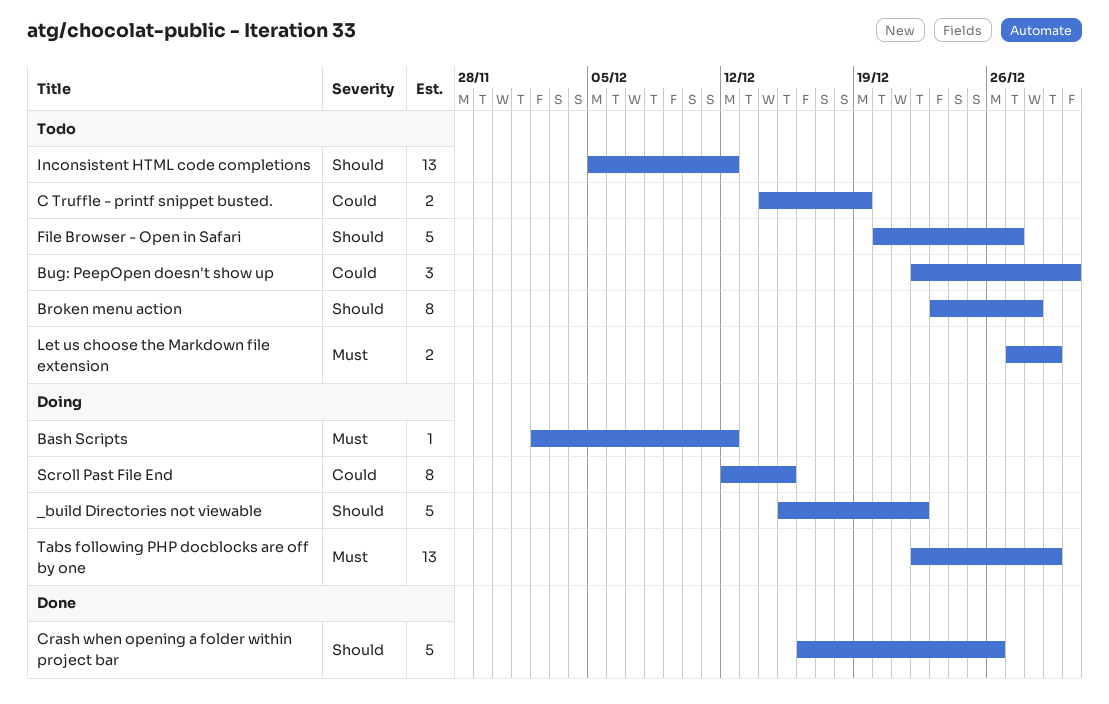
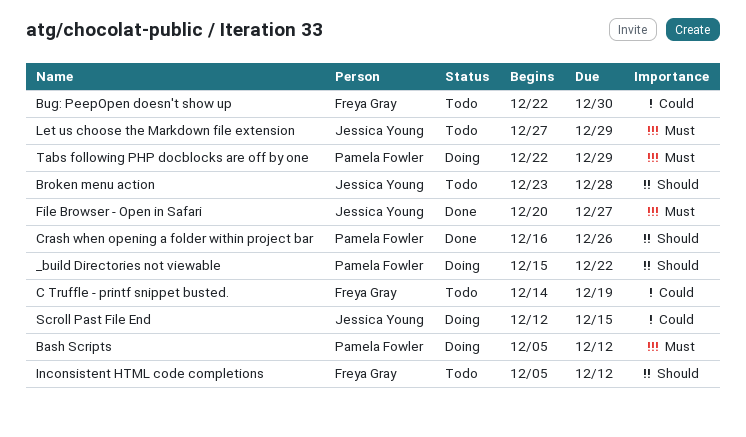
Bash Scripts, start: Dec 2 -> Dec 5
File Browser - Open in Safari, status: Todo -> Done
File Browser - Open in Safari, priority: Should -> Must

